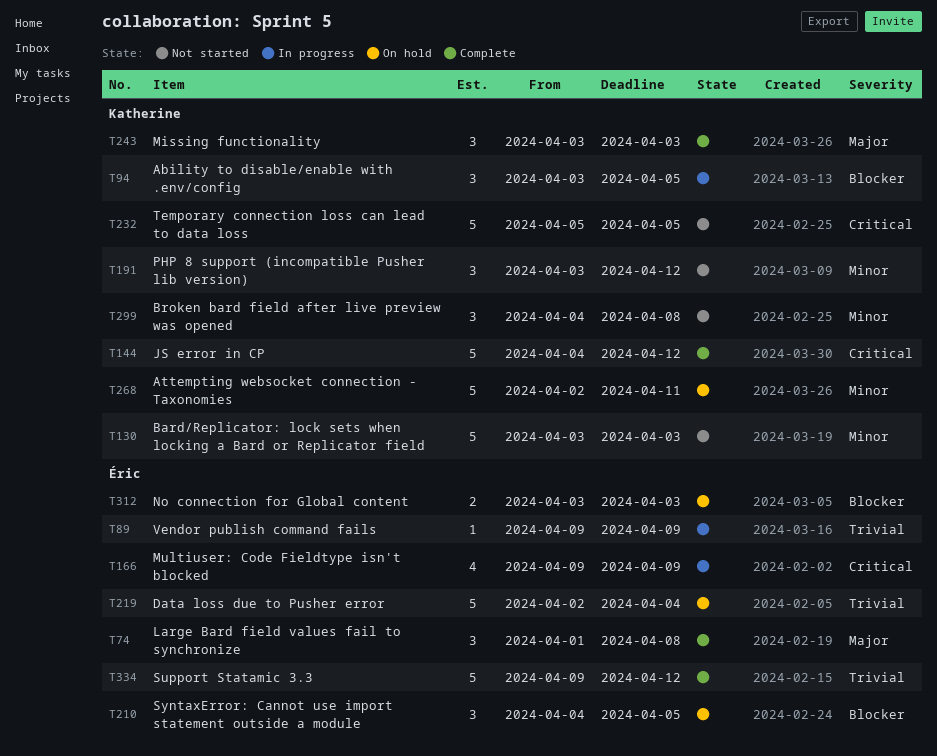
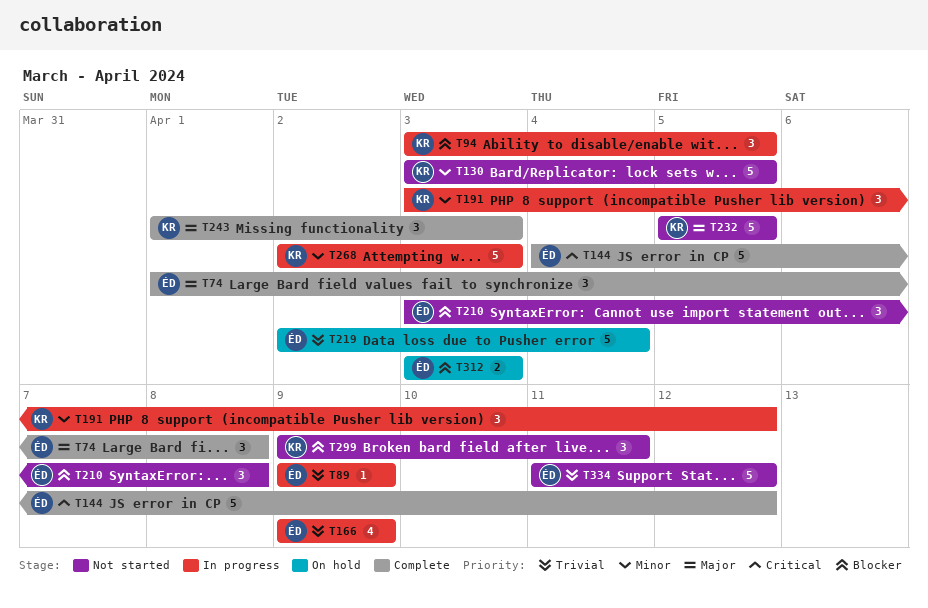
T130, due: Apr 3 -> Apr 5
T144, owner: Katherine -> Éric
T166, priority: Critical -> Trivial
T191, status: Not started -> In progress
T210, status: On hold -> Not started
T210, start: Apr 4 -> Apr 3
T210, due: Apr 5 -> Apr 8
T232, priority: Critical -> Major
T243, start: Apr 3 -> Apr 1
T268, status: On hold -> In progress
T268, due: Apr 11 -> Apr 3
T299, priority: Minor -> Blocker
T299, start: Apr 4 -> Apr 9
T299, due: Apr 8 -> Apr 11
T334, status: Complete -> Not started
T334, start: Apr 9 -> Apr 11

